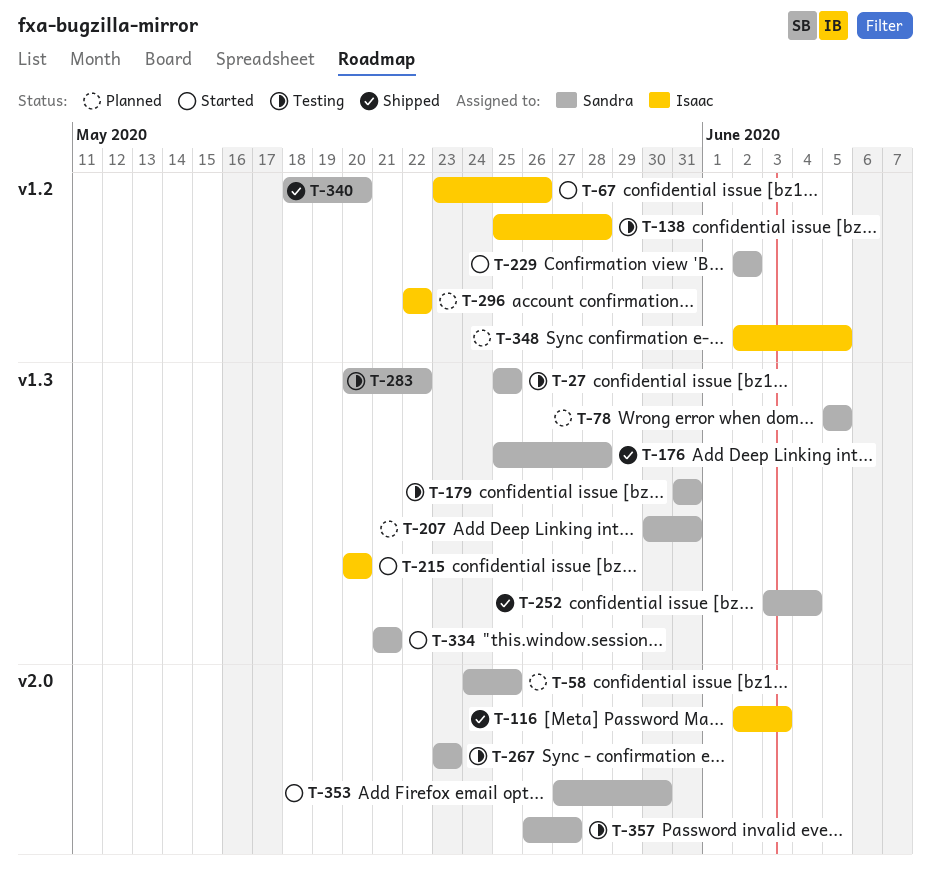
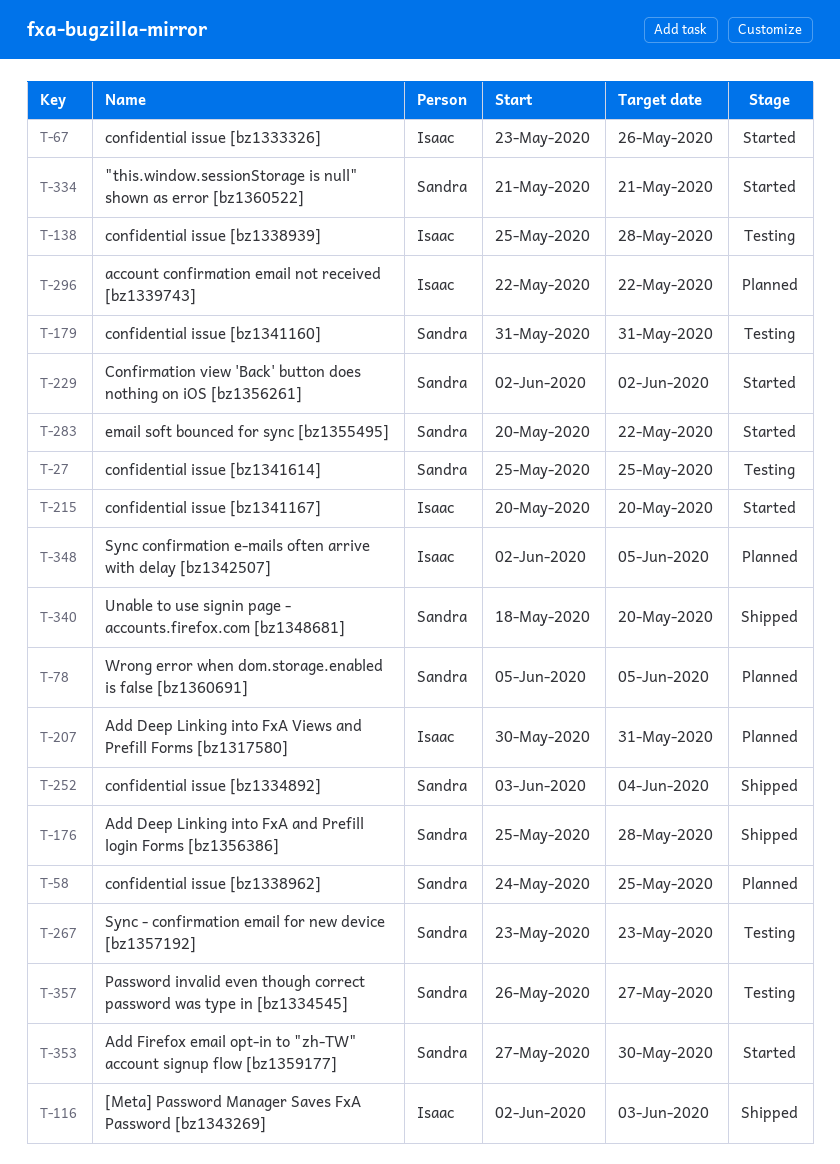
T-207, owner: Sandra -> Isaac
T-283, status: Testing -> Started

